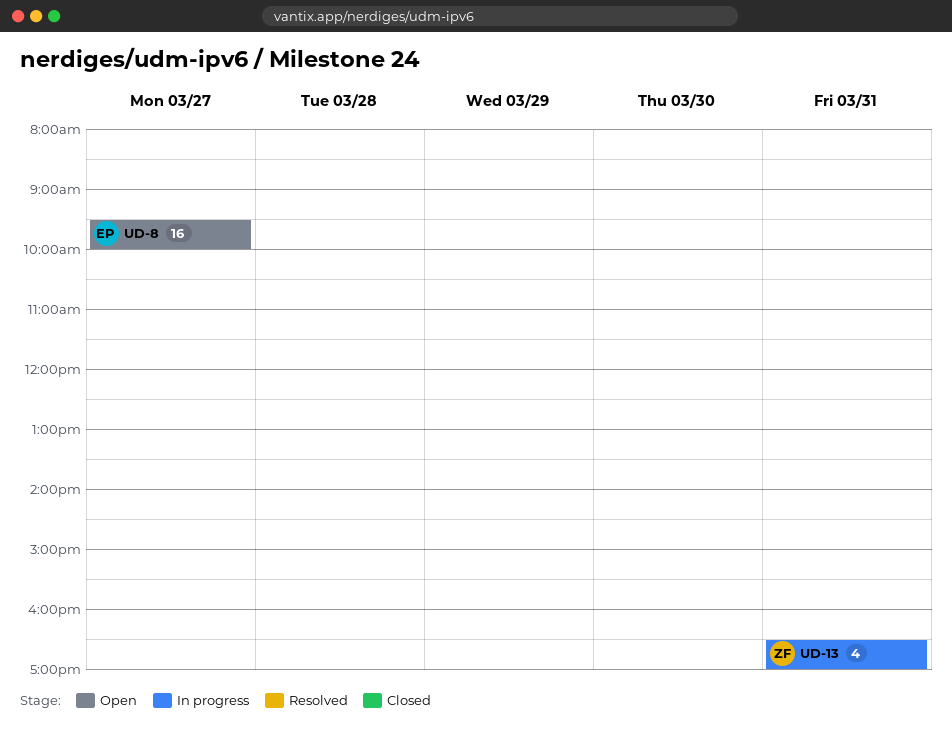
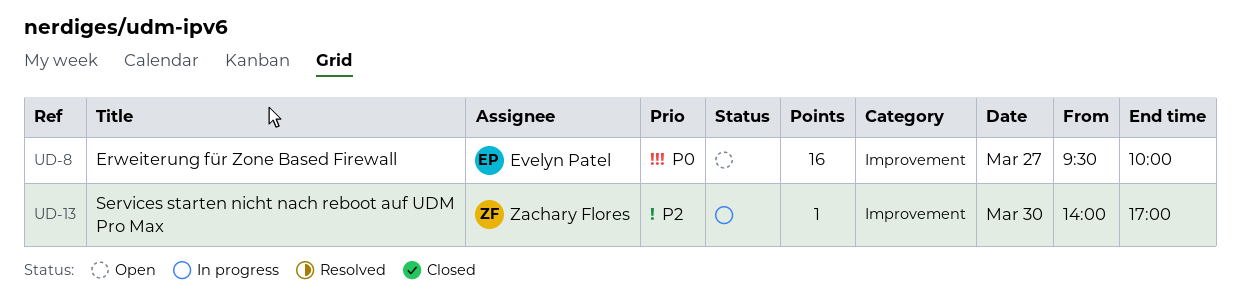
UD-13, estimate: 4 -> 1
UD-13, day: Mar 31 -> Mar 30
UD-13, begins: 16:30 -> 14:00

